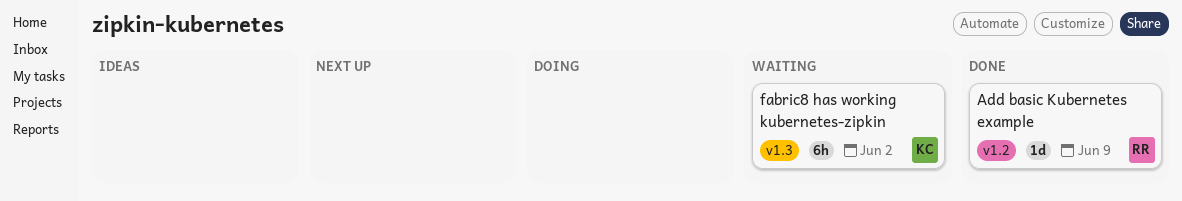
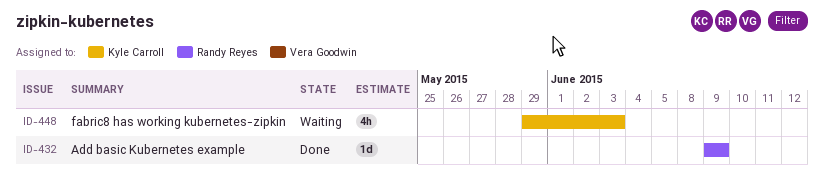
fabric8 has working kubernetes-zipkin, estimate: 6h -> 4h
fabric8 has working kubernetes-zipkin, due: Jun 2 -> Jun 3

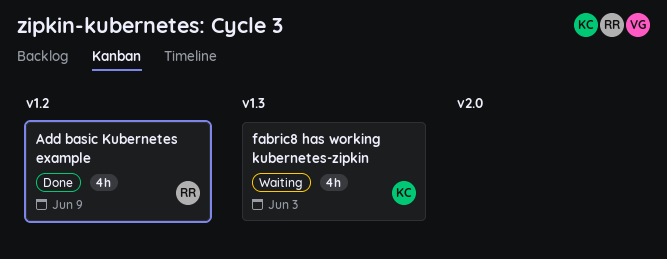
Add basic Kubernetes example, estimate: 1d -> 4h

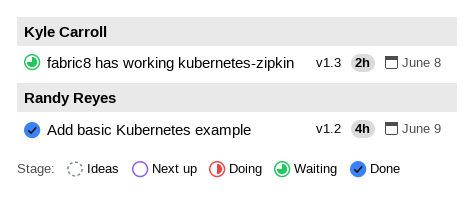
fabric8 has working kubernetes-zipkin, estimate: 4h -> 2h
fabric8 has working kubernetes-zipkin, due: Jun 3 -> Jun 8

